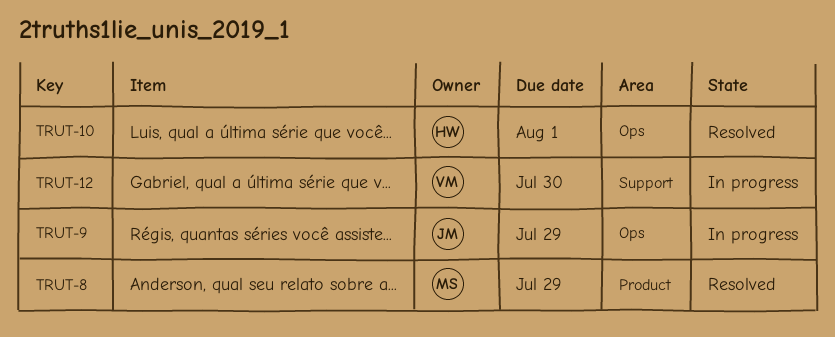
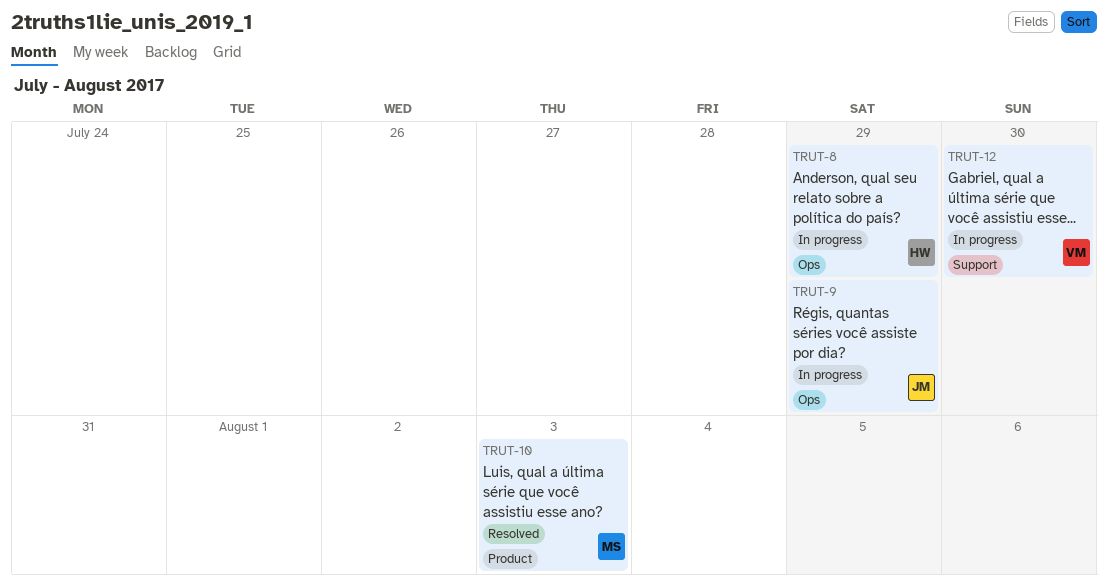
TRUT-8, status: Resolved -> In progress
TRUT-8, owner: MS -> HW
TRUT-8, label: Product -> Ops
TRUT-10, owner: HW -> MS
TRUT-10, label: Ops -> Product
TRUT-10, due: Aug 1 -> Aug 3

